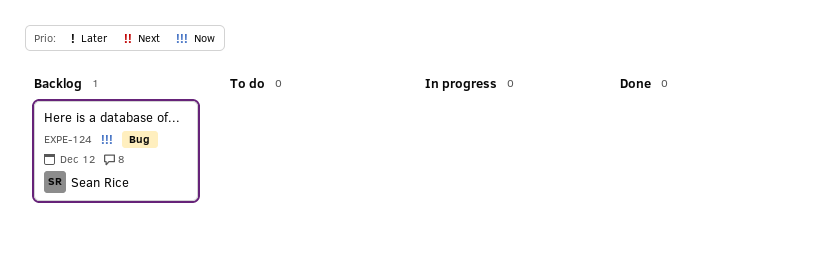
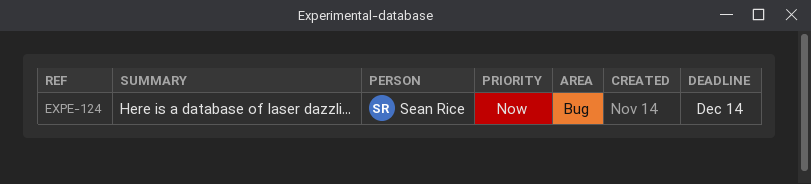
EXPE-124, due: Dec 12 -> Dec 14

